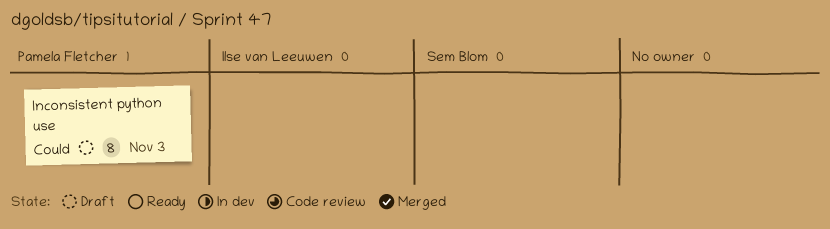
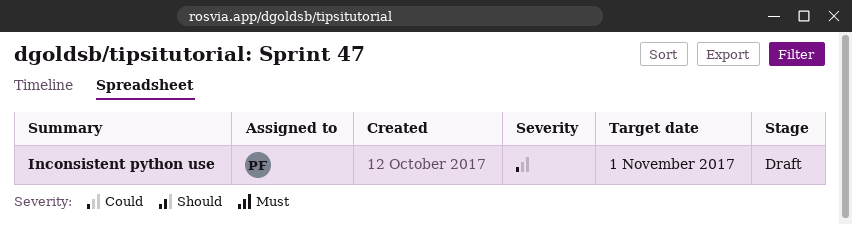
Inconsistent python use, due: Nov 3 -> Nov 1

